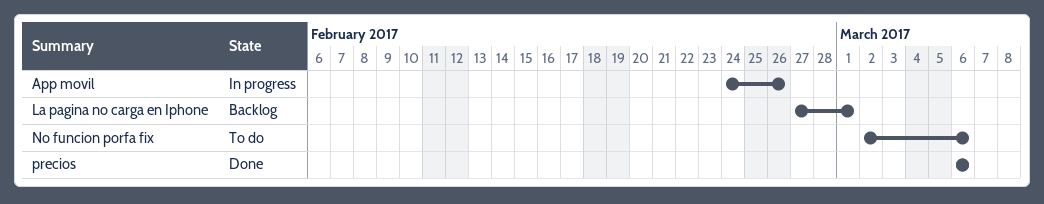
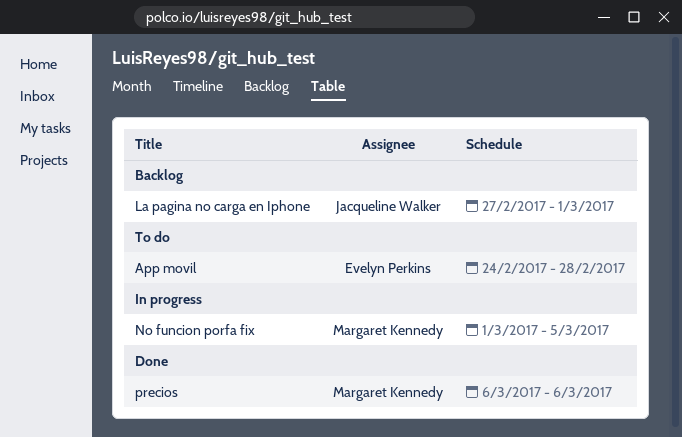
App movil, status: In progress -> To do
App movil, due: Feb 26 -> Feb 28
No funcion porfa fix, status: To do -> In progress
No funcion porfa fix, start: Mar 2 -> Mar 1
No funcion porfa fix, due: Mar 6 -> Mar 5

